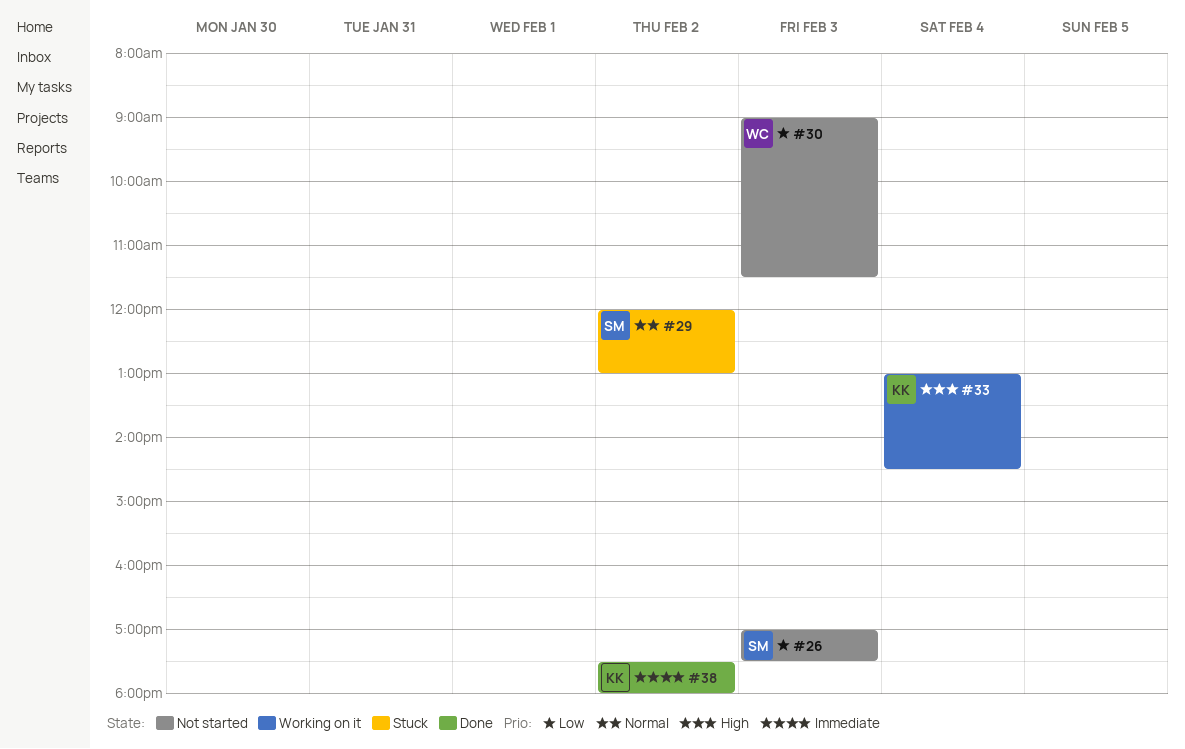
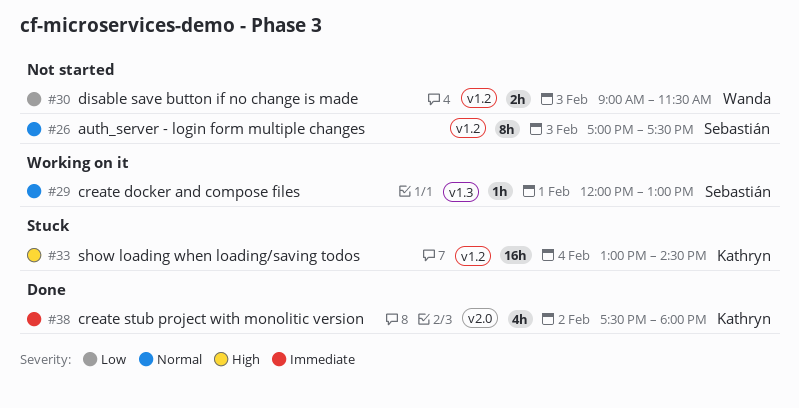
#26, priority: Low -> Normal
#29, status: Stuck -> Working on it
#29, day: Feb 2 -> Feb 1
#33, status: Working on it -> Stuck

